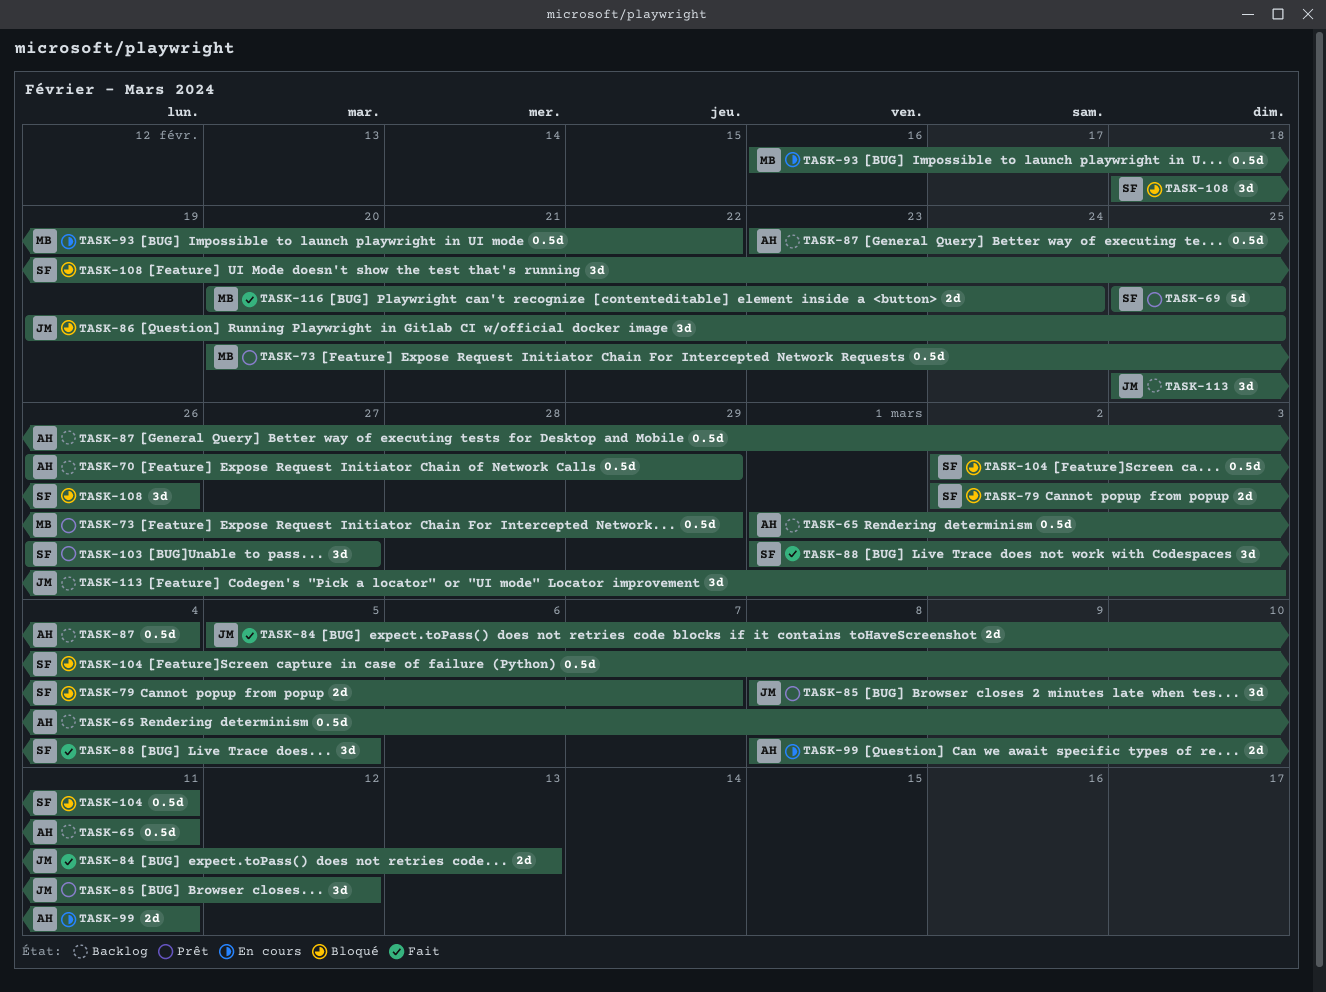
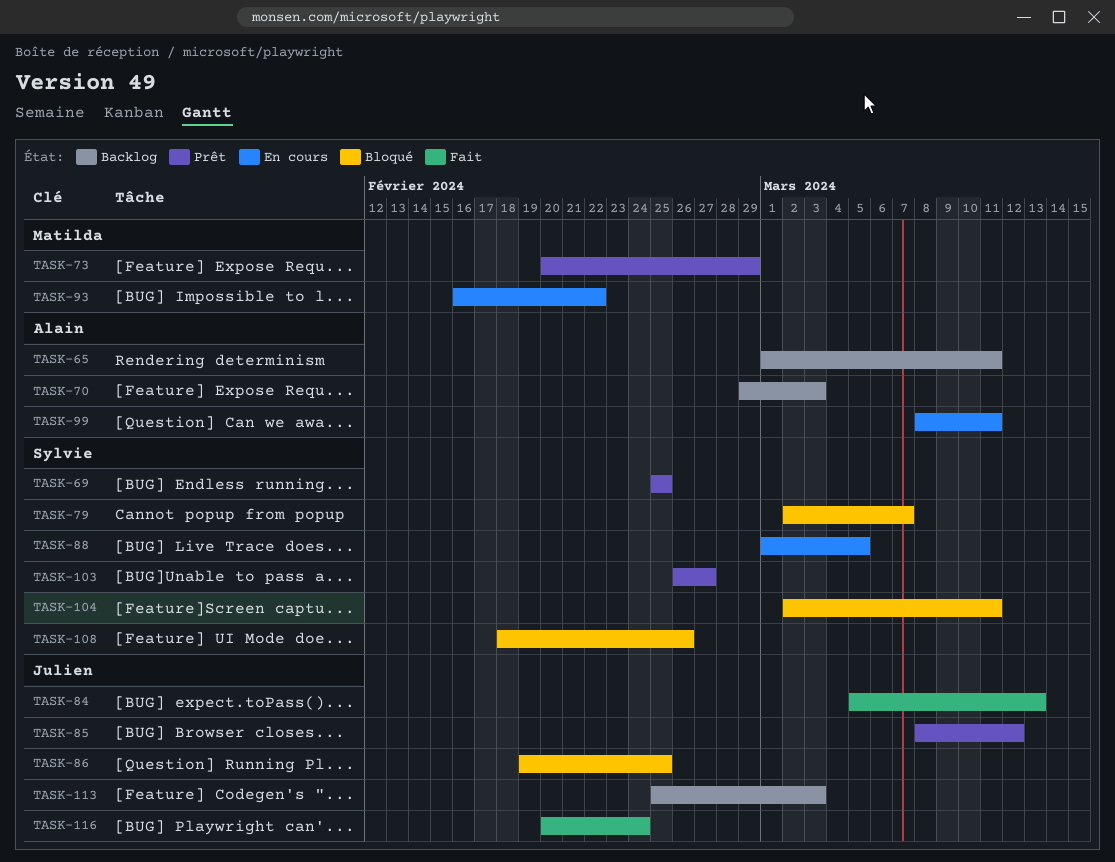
TASK-70, start: Feb 26 -> Feb 29
TASK-70, due: Feb 29 -> Mar 3
TASK-87: present -> none
TASK-88, status: Fait -> En cours
TASK-116, owner: Matilda -> Julien

